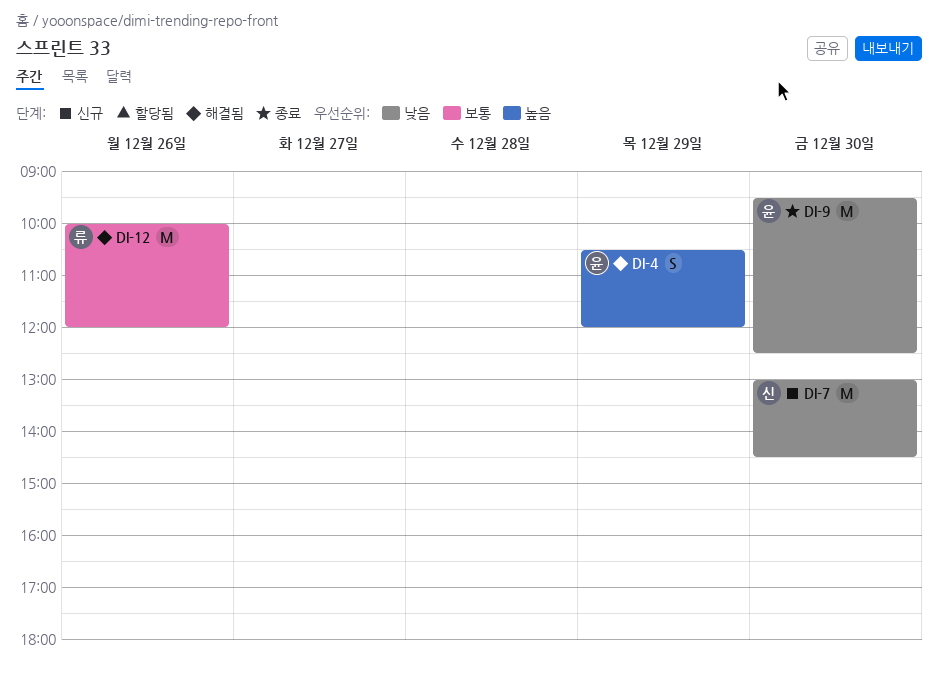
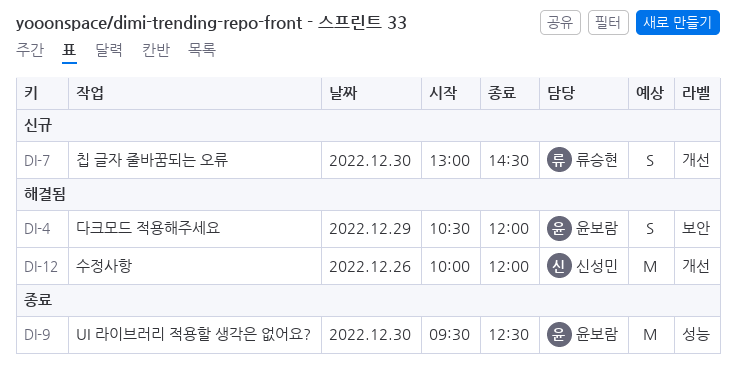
DI-7, owner: 신성민 -> 류승현
DI-7, estimate: M -> S
DI-12, owner: 류승현 -> 신성민

